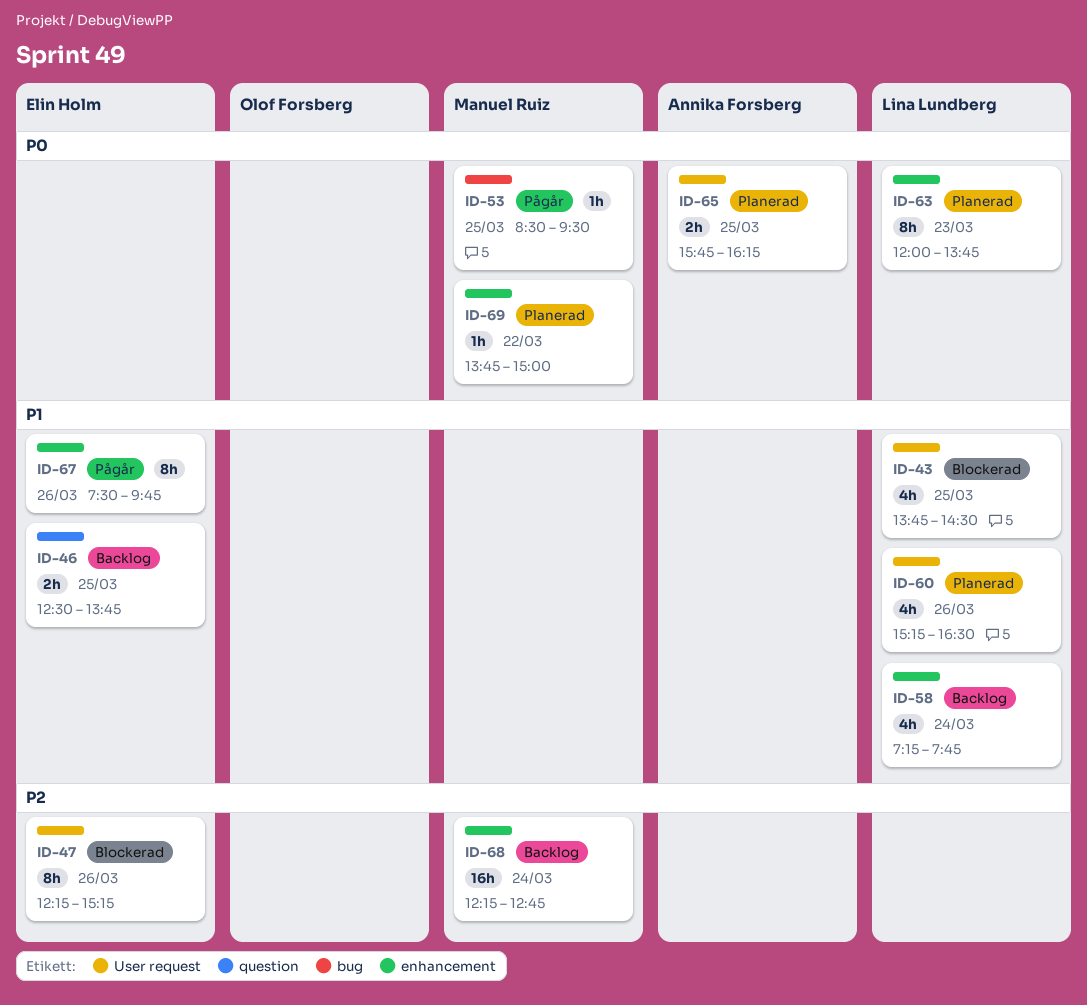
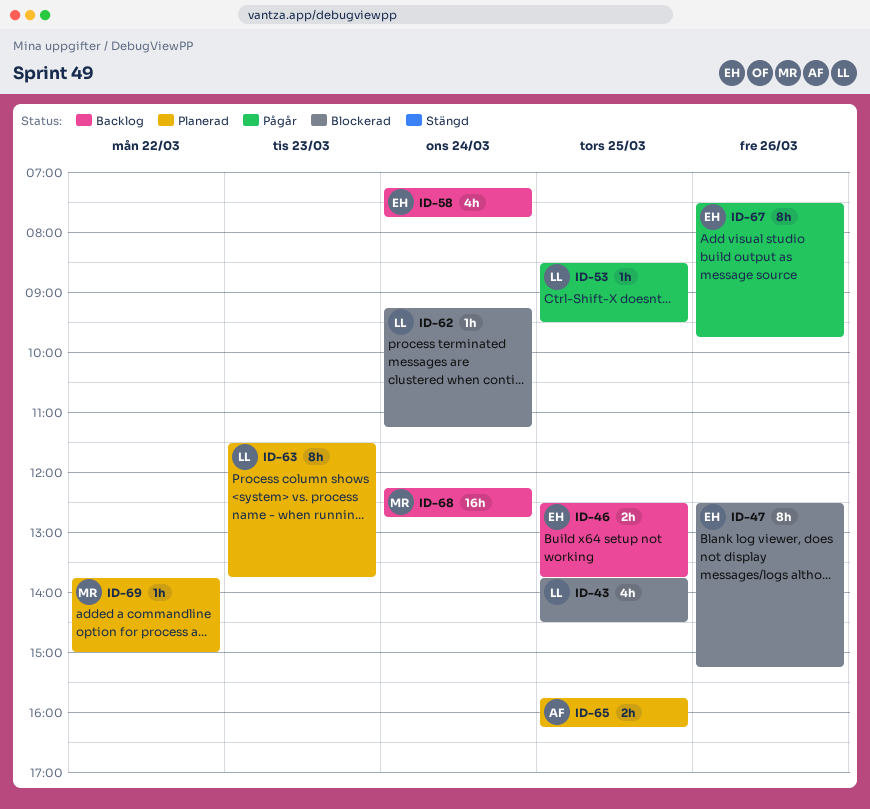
ID-47, begins: 12:15 -> 12:30
ID-53, owner: Manuel Ruiz -> Lina Lundberg
ID-58, owner: Lina Lundberg -> Elin Holm
ID-60: present -> none
ID-62: none -> present
ID-63, begins: 12:00 -> 11:30

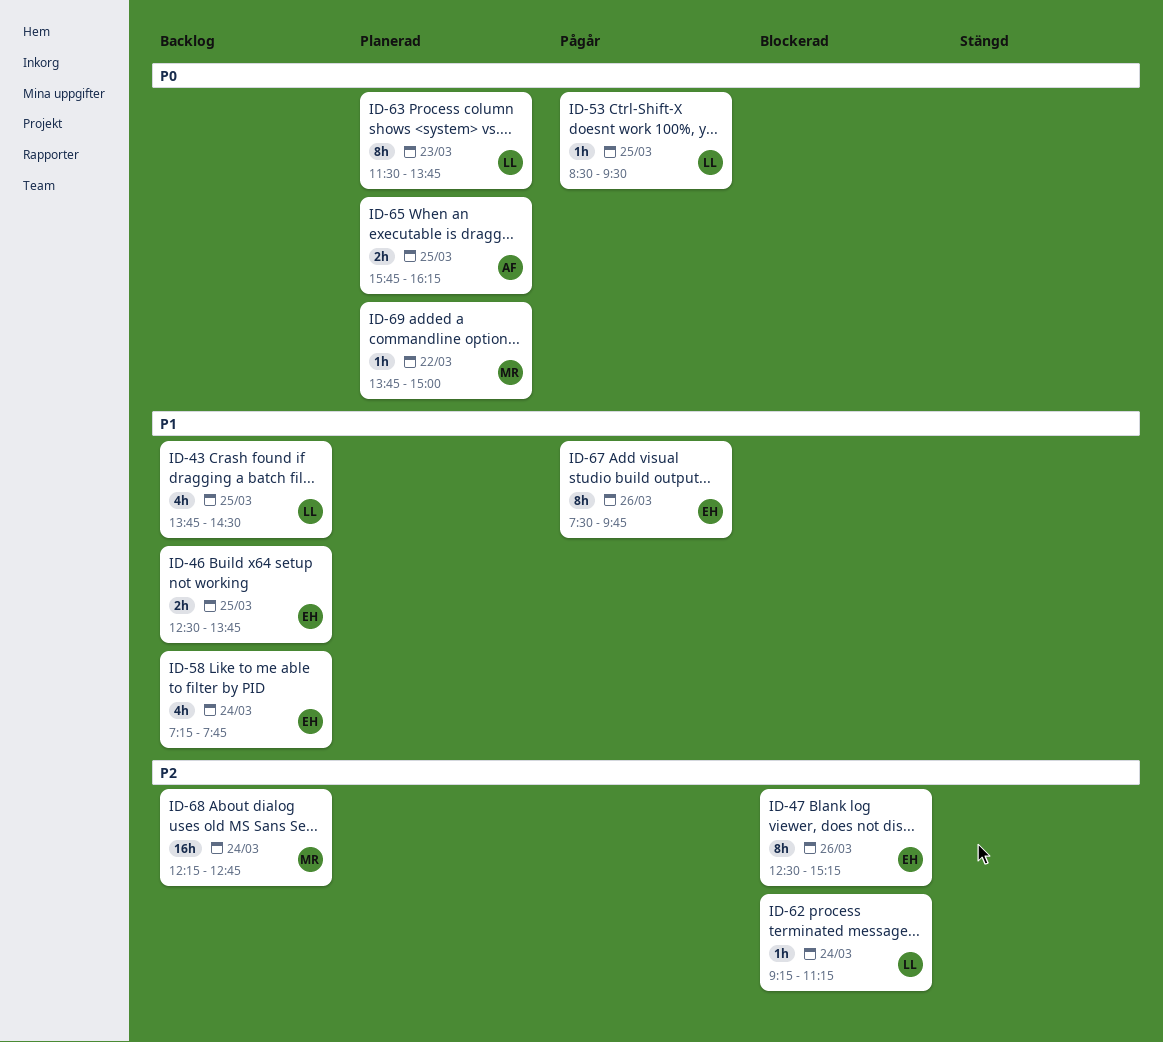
ID-43, status: Blockerad -> Backlog

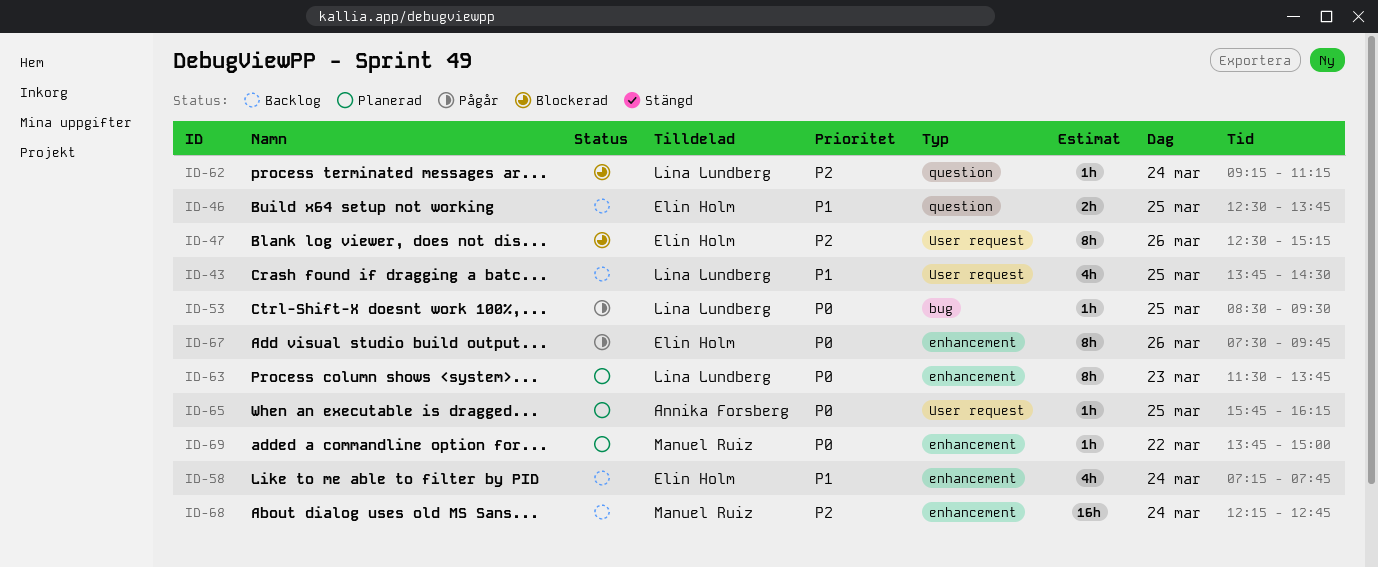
ID-65, estimate: 2h -> 1h
ID-67, priority: P1 -> P0

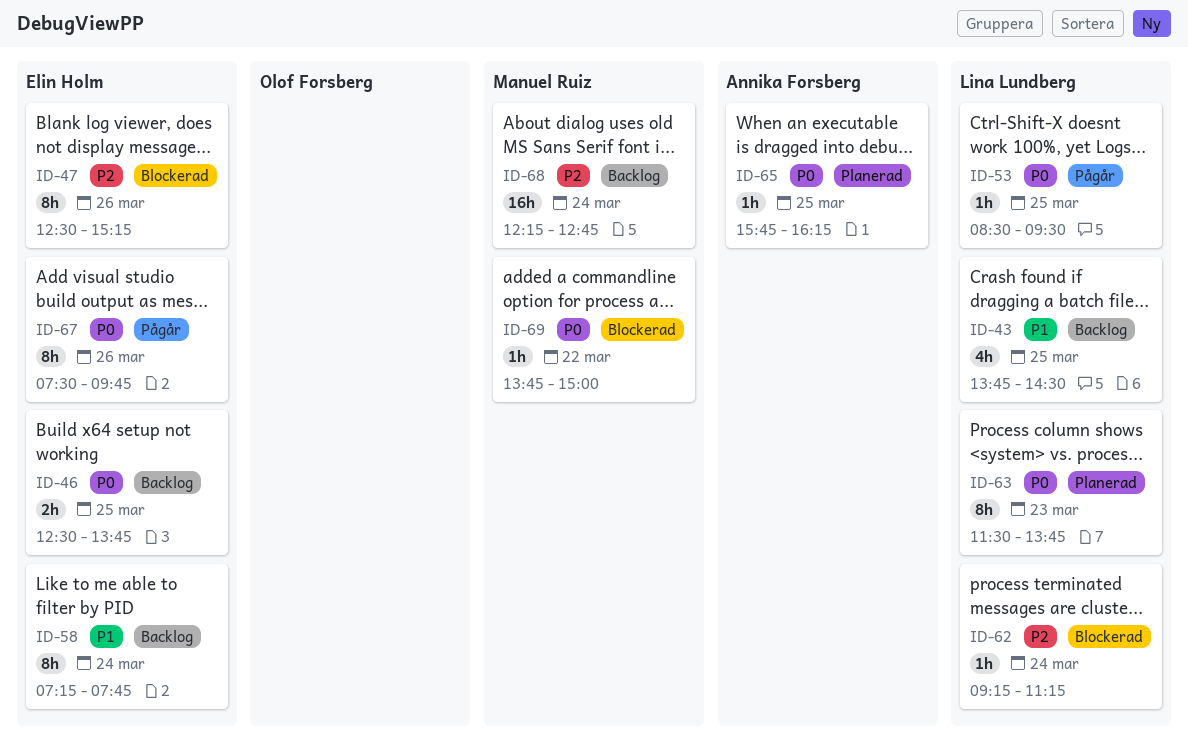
ID-46, priority: P1 -> P0
ID-58, estimate: 4h -> 8h
ID-69, status: Planerad -> Blockerad

